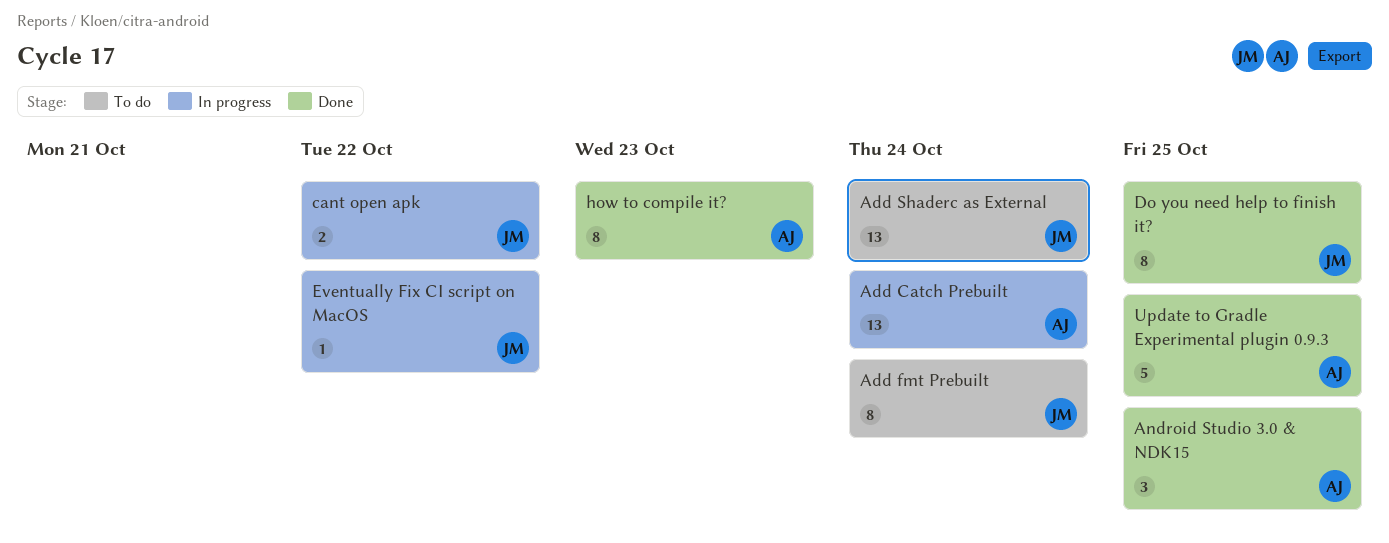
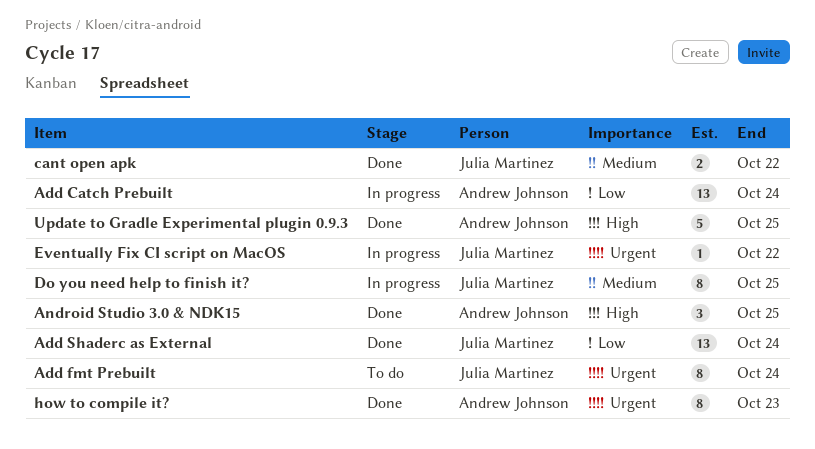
Add Shaderc as External, status: To do -> Done
cant open apk, status: In progress -> Done
Do you need help to finish it?, status: Done -> In progress

